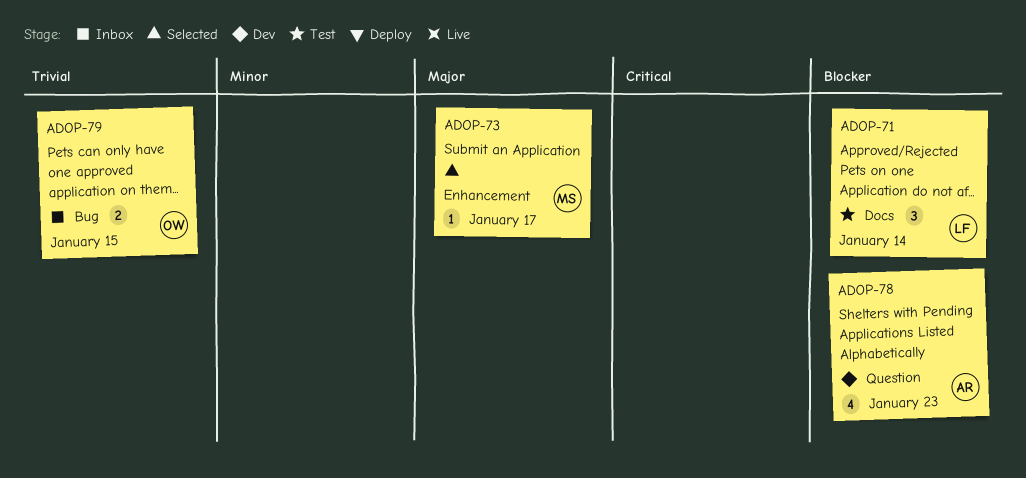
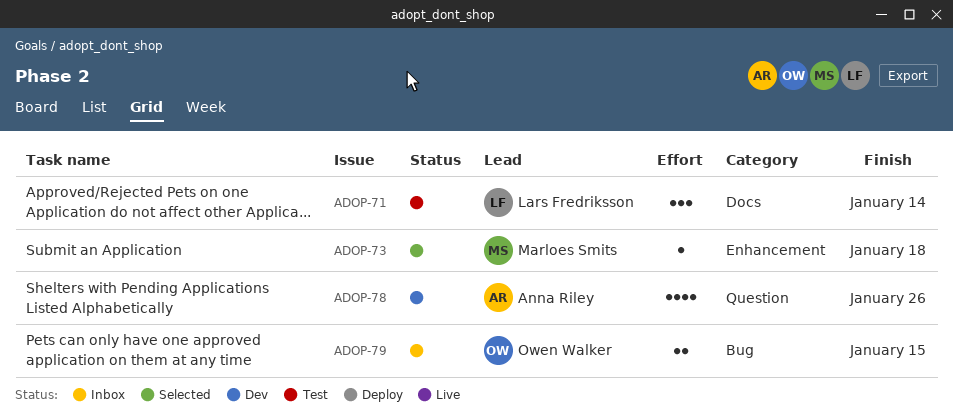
ADOP-73, due: Jan 17 -> Jan 18
ADOP-78, due: Jan 23 -> Jan 26

